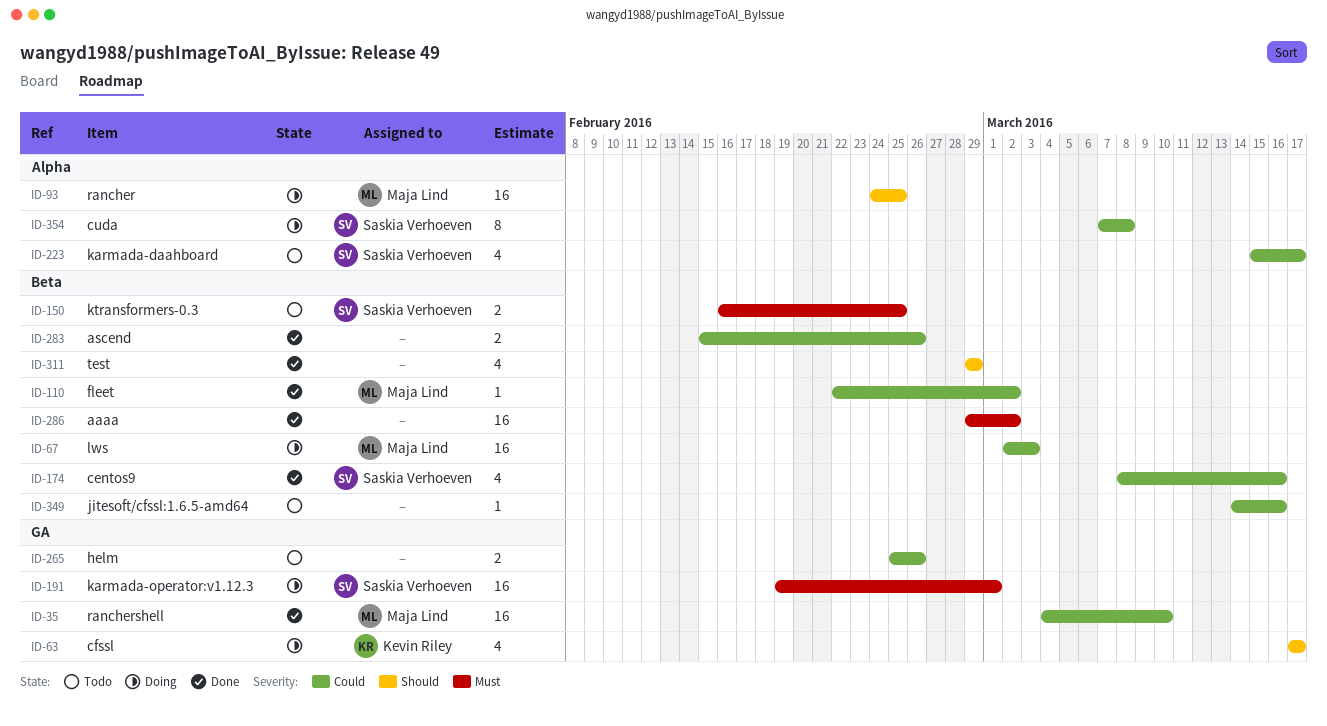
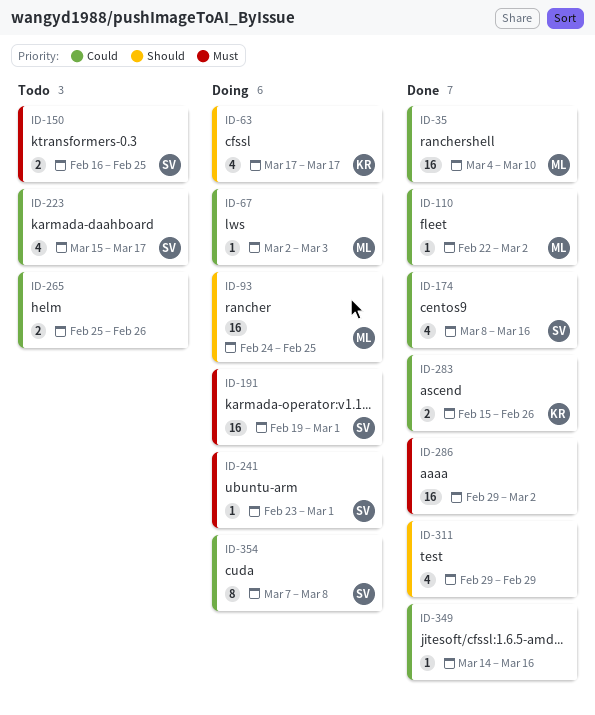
ID-67, estimate: 16 -> 1
ID-241: none -> present
ID-283, owner: none -> Kevin Riley
ID-349, status: Todo -> Done

